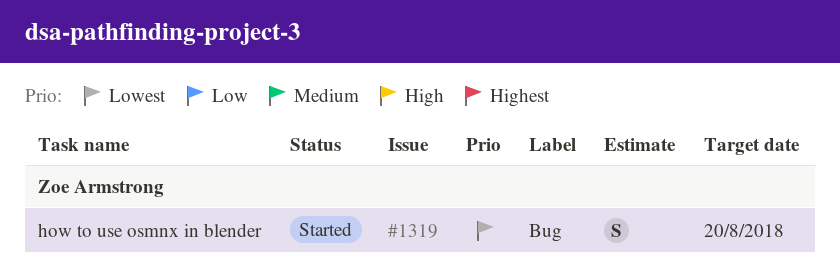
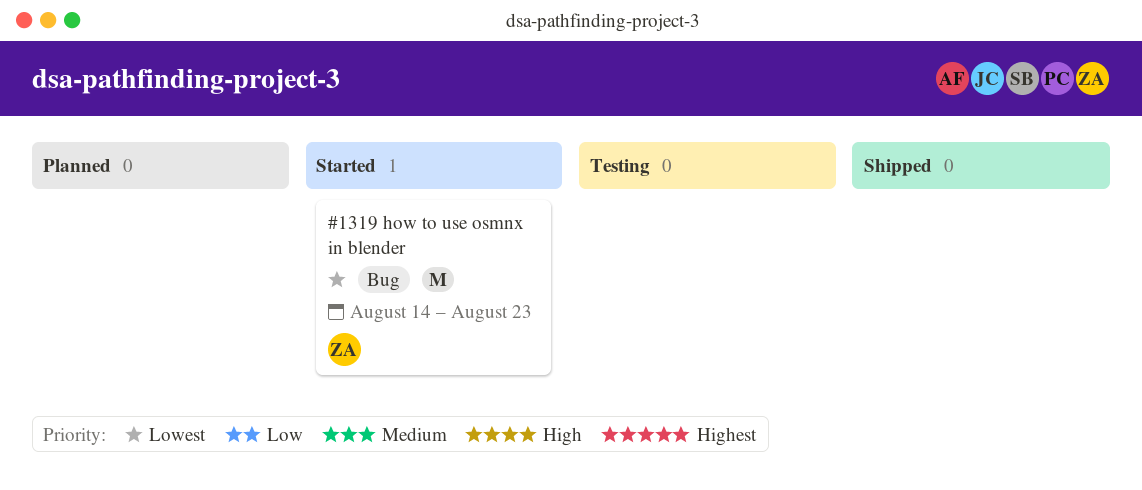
#1319, estimate: S -> M
#1319, due: Aug 20 -> Aug 23

